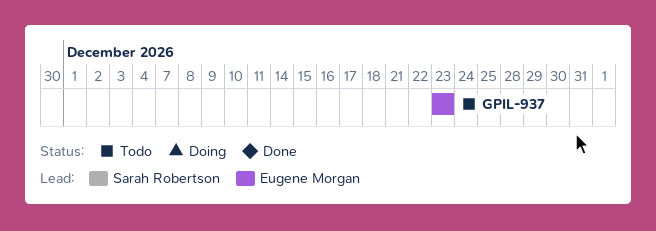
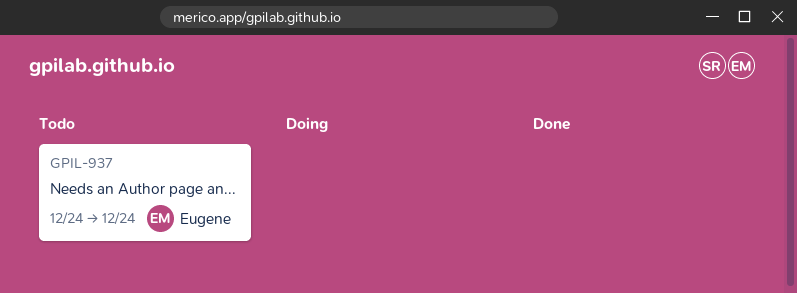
GPIL-937, start: Dec 23 -> Dec 24
GPIL-937, due: Dec 23 -> Dec 24

